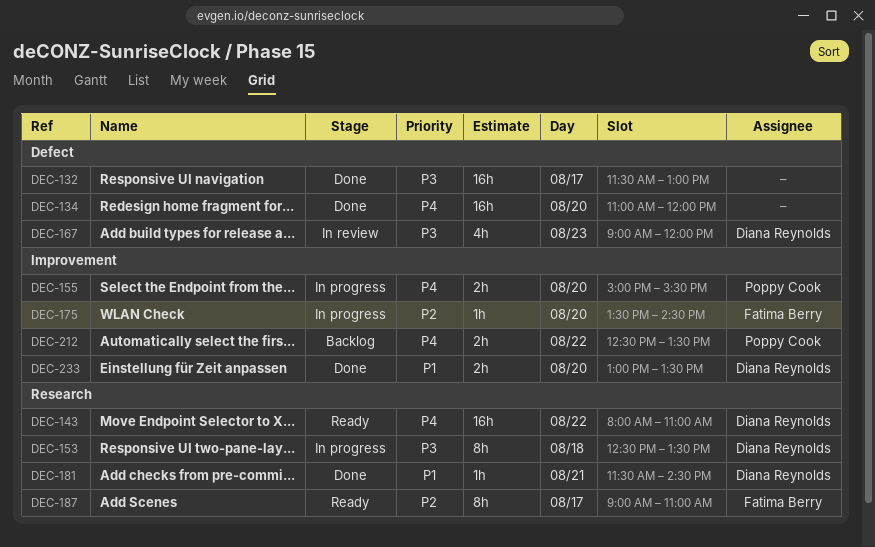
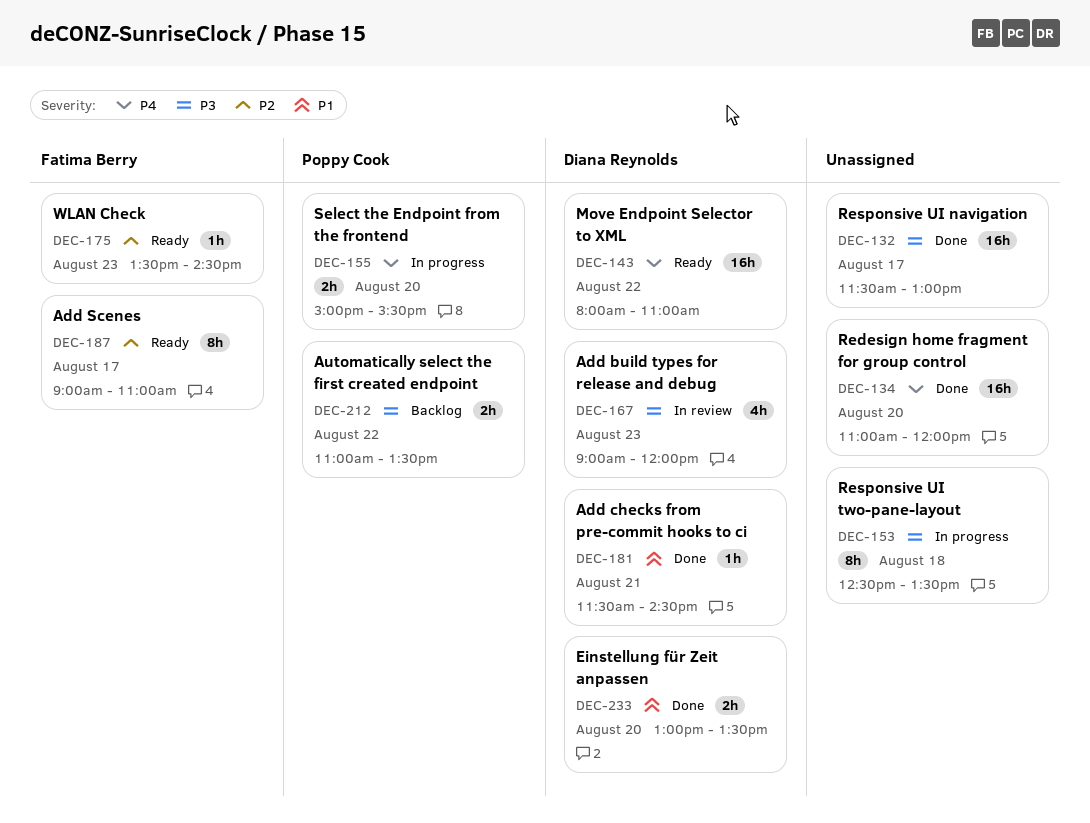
DEC-153, owner: Diana Reynolds -> none
DEC-175, status: In progress -> Ready
DEC-175, day: Aug 20 -> Aug 23
DEC-212, priority: P4 -> P3
DEC-212, begins: 12:30 -> 11:00

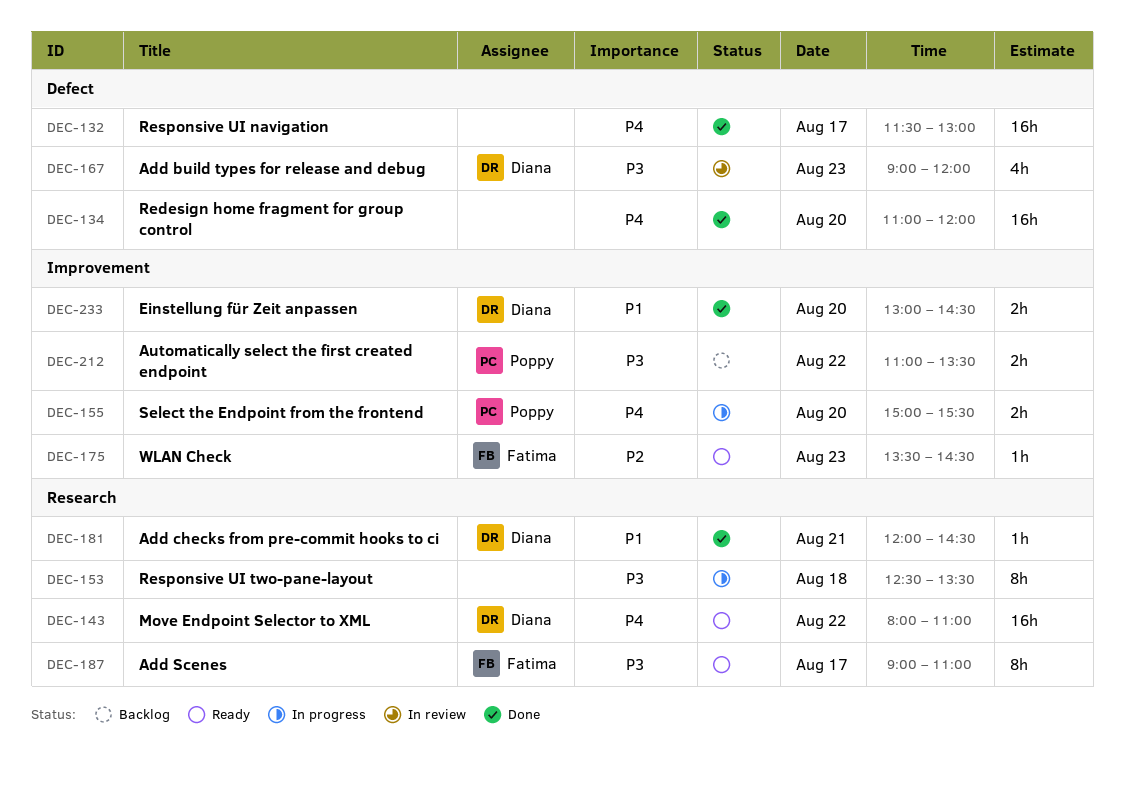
DEC-132, priority: P3 -> P4
DEC-181, begins: 11:30 -> 12:00
DEC-187, priority: P2 -> P3
DEC-233, ends: 13:30 -> 14:30

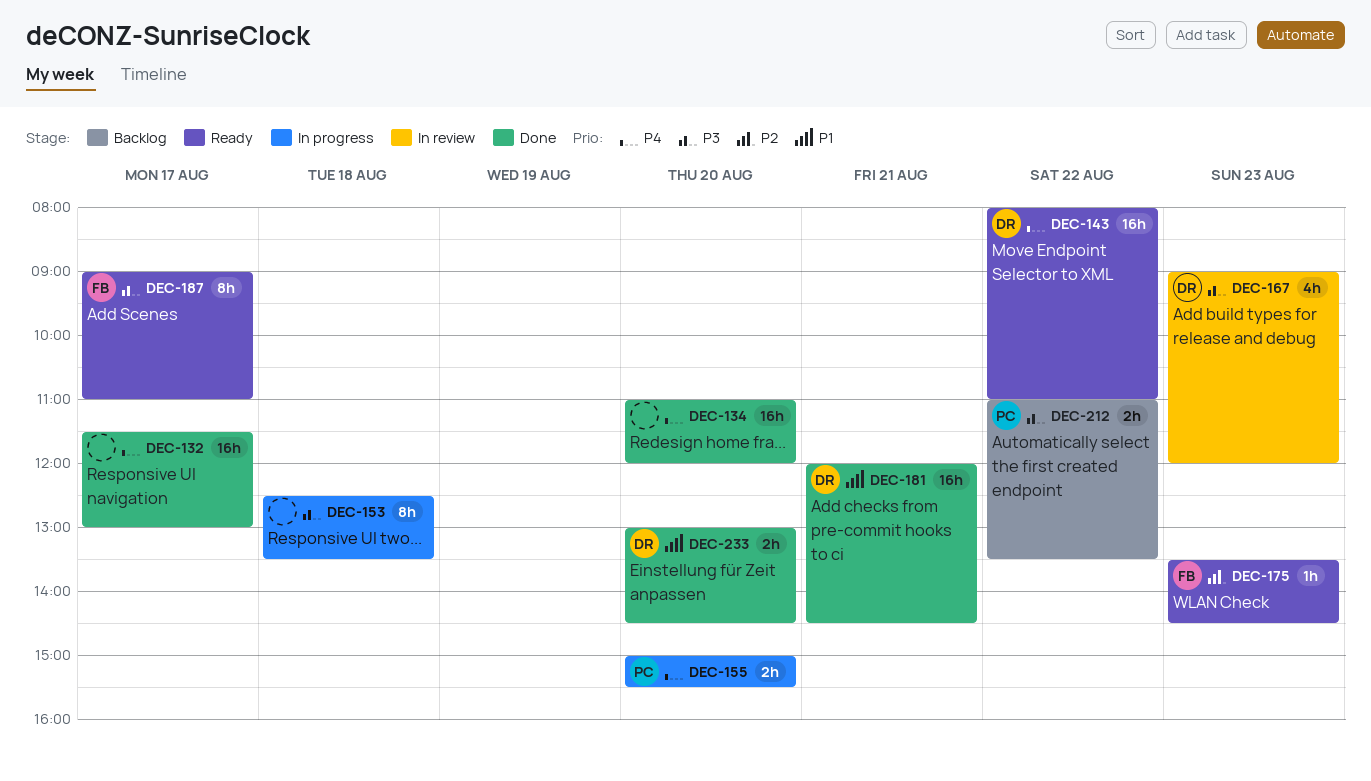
DEC-181, estimate: 1h -> 16h

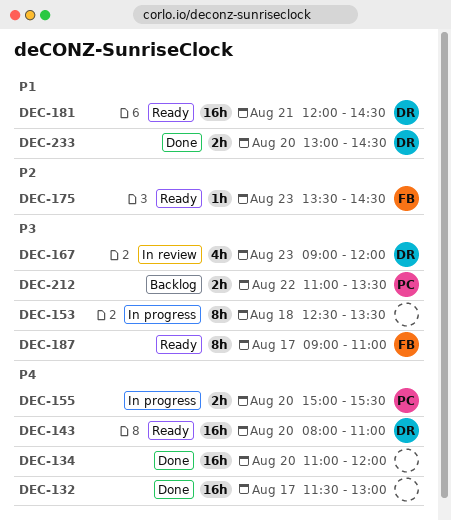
DEC-143, day: Aug 22 -> Aug 20
DEC-181, status: Done -> Ready

